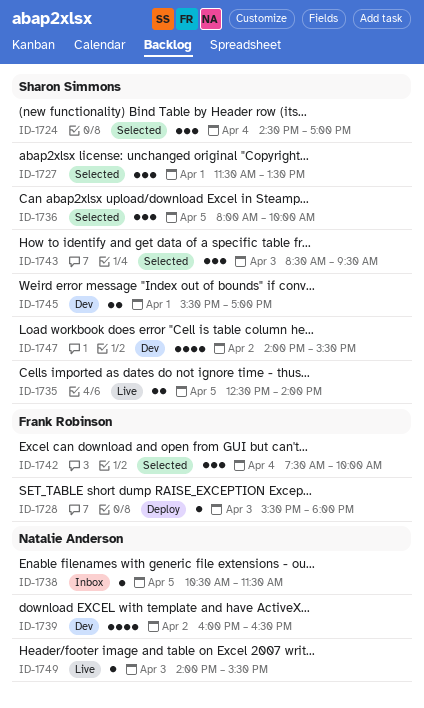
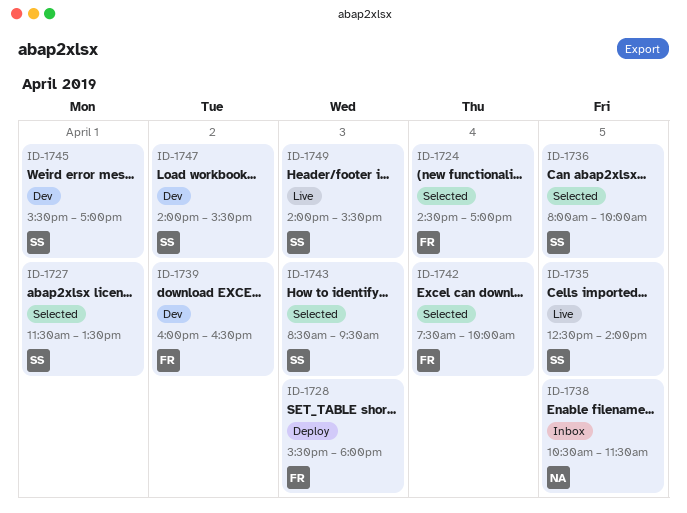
ID-1724, owner: Sharon Simmons -> Frank Robinson
ID-1739, owner: Natalie Anderson -> Frank Robinson
ID-1749, owner: Natalie Anderson -> Sharon Simmons

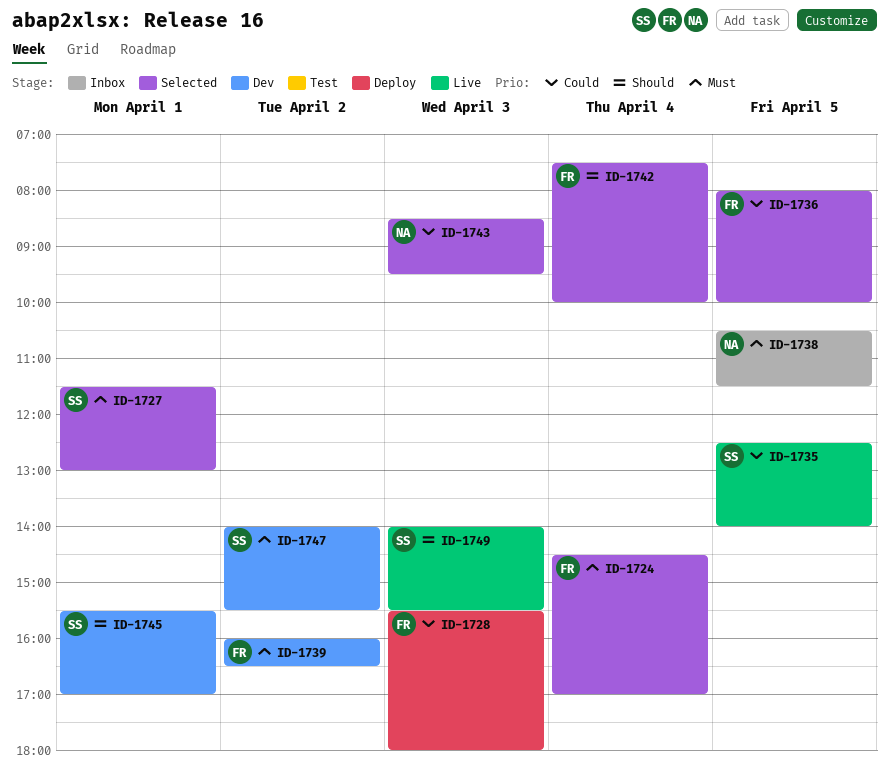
ID-1727, ends: 13:30 -> 13:00
ID-1736, owner: SS -> FR
ID-1743, owner: SS -> NA

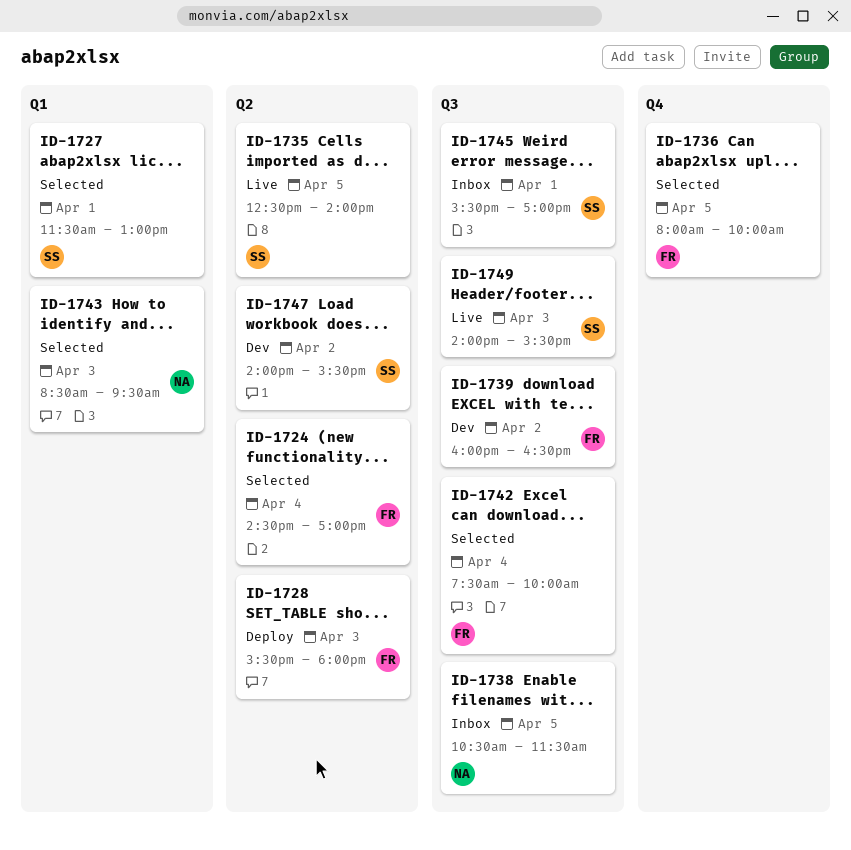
ID-1745, status: Dev -> Inbox

